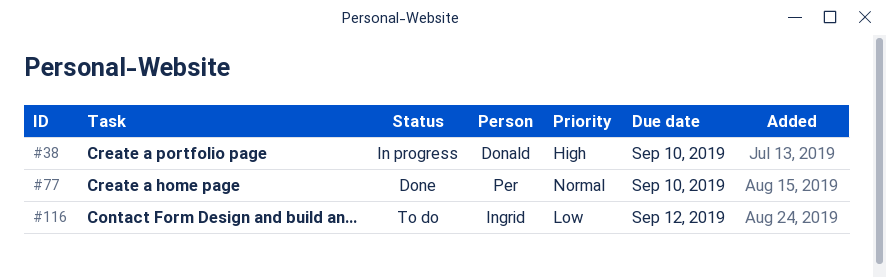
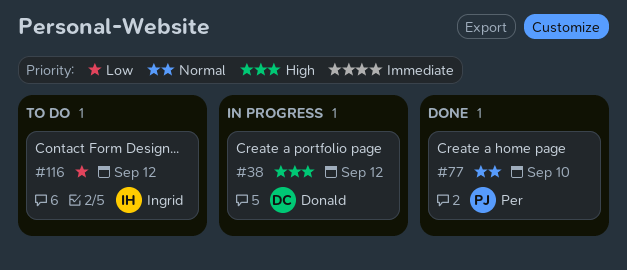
#38, due: Sep 10 -> Sep 12

